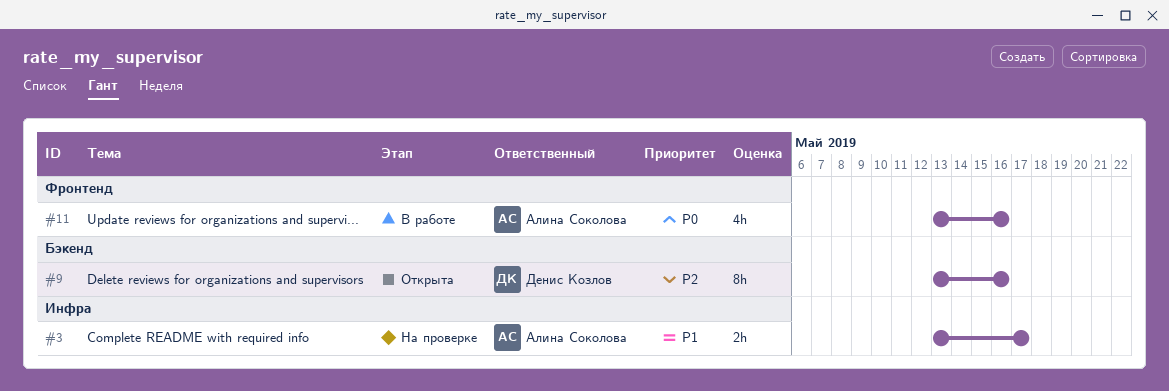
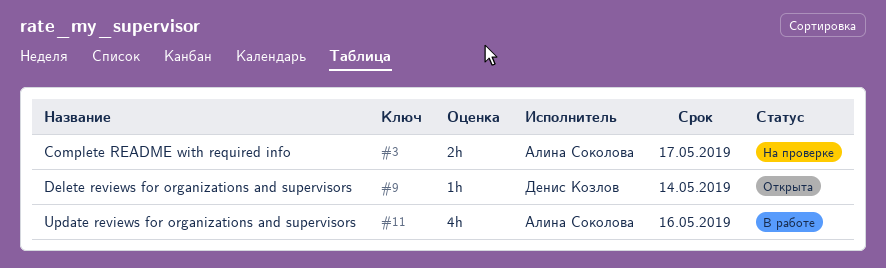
#9, estimate: 8h -> 1h
#9, due: May 16 -> May 14

